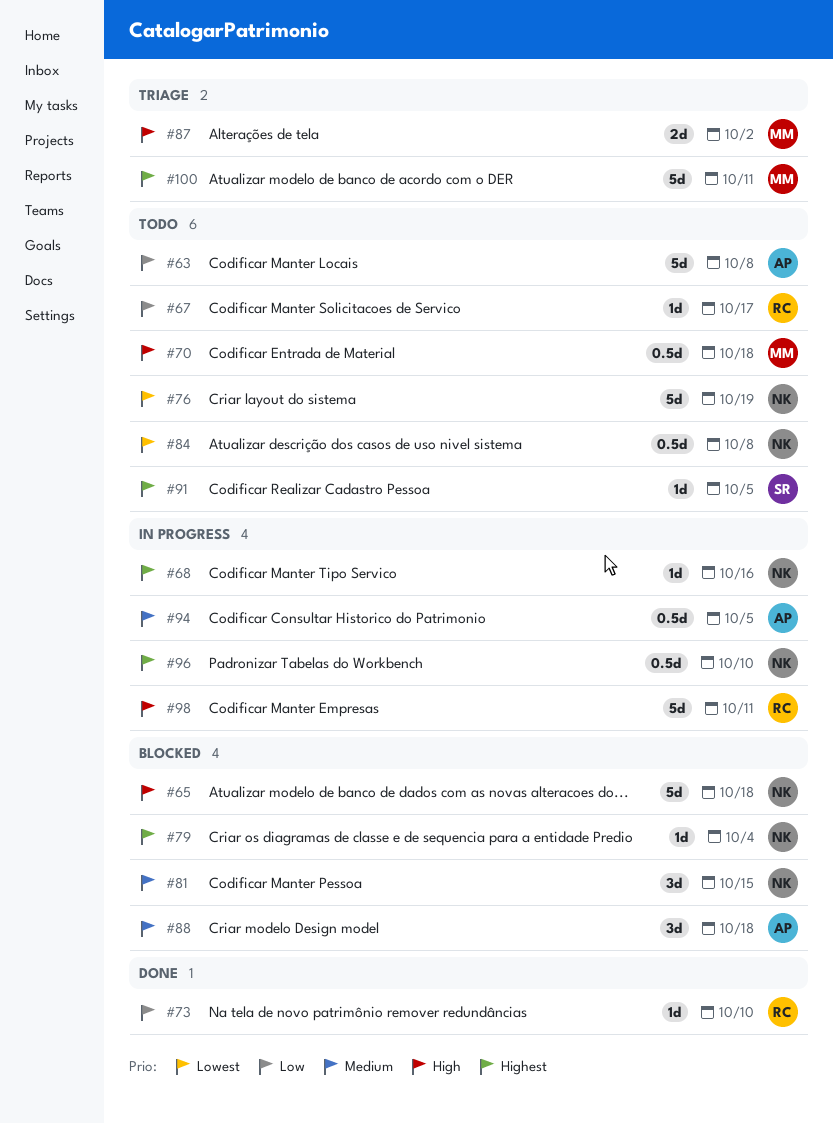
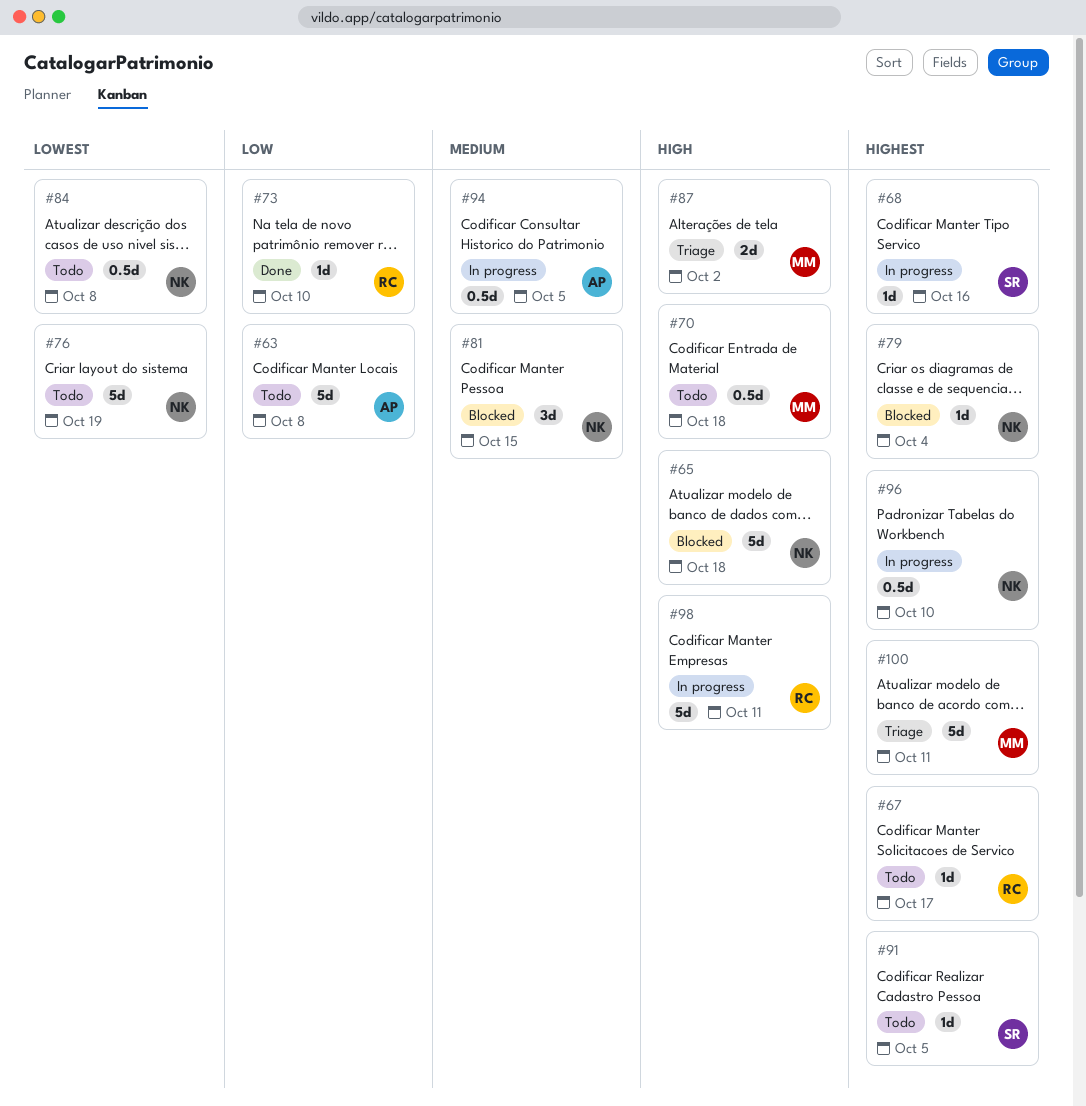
#67, priority: Low -> Highest
#68, owner: NK -> SR
#88: present -> none

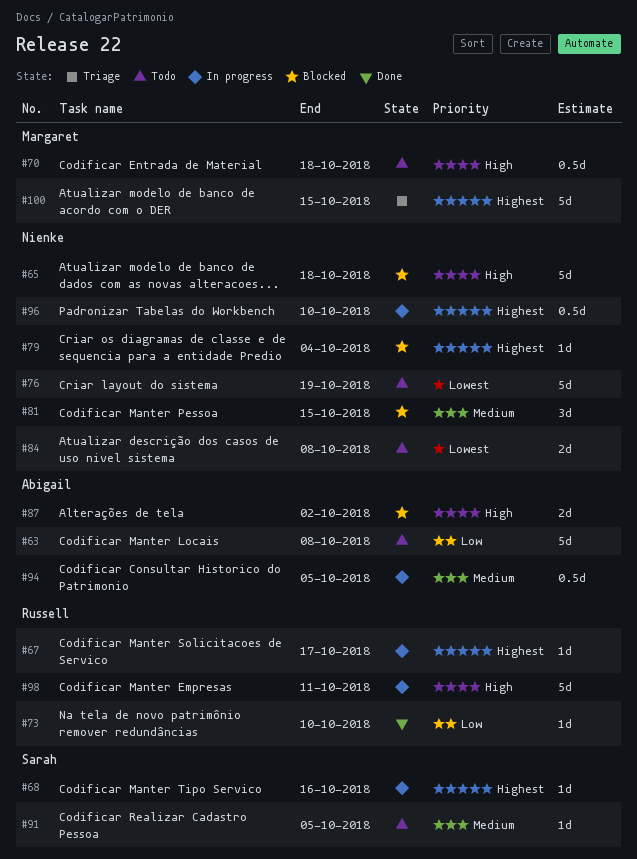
#67, status: Todo -> In progress
#84, estimate: 0.5d -> 2d
#87, status: Triage -> Blocked
#87, owner: Margaret -> Abigail
#91, priority: Highest -> Medium
#100, due: Oct 11 -> Oct 15

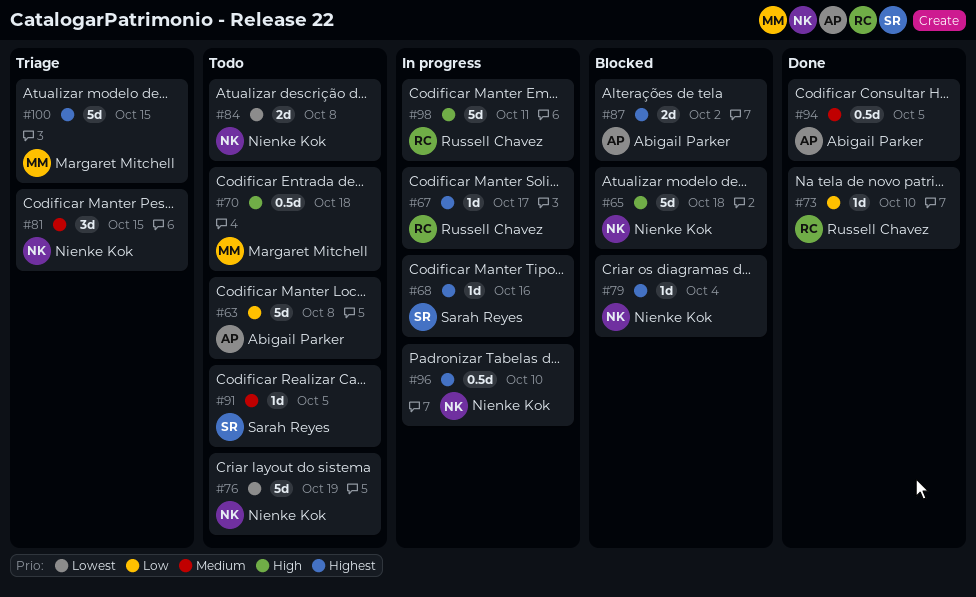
#81, status: Blocked -> Triage
#87, priority: High -> Highest
#94, status: In progress -> Done

